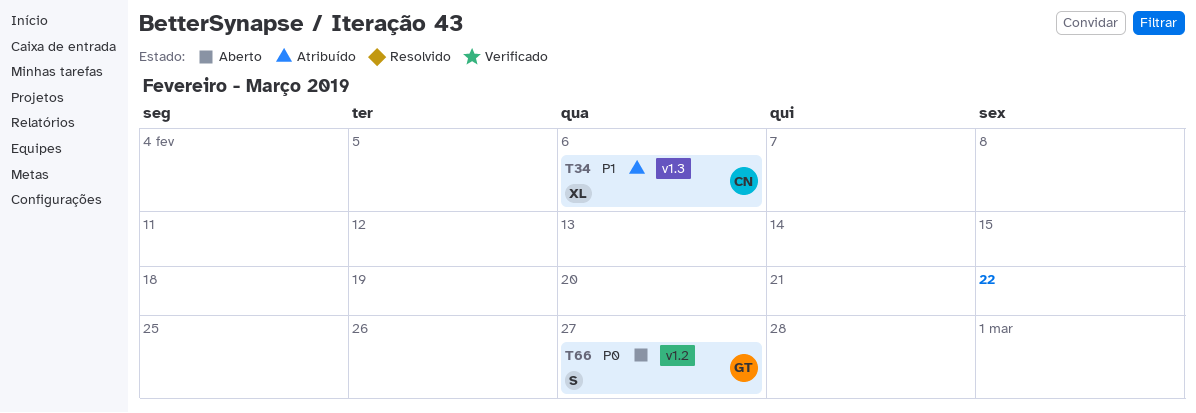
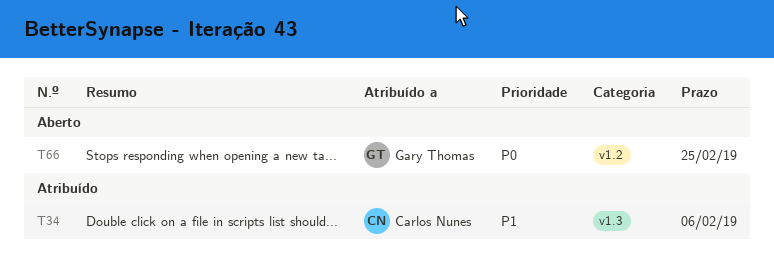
T66, due: Feb 27 -> Feb 25

